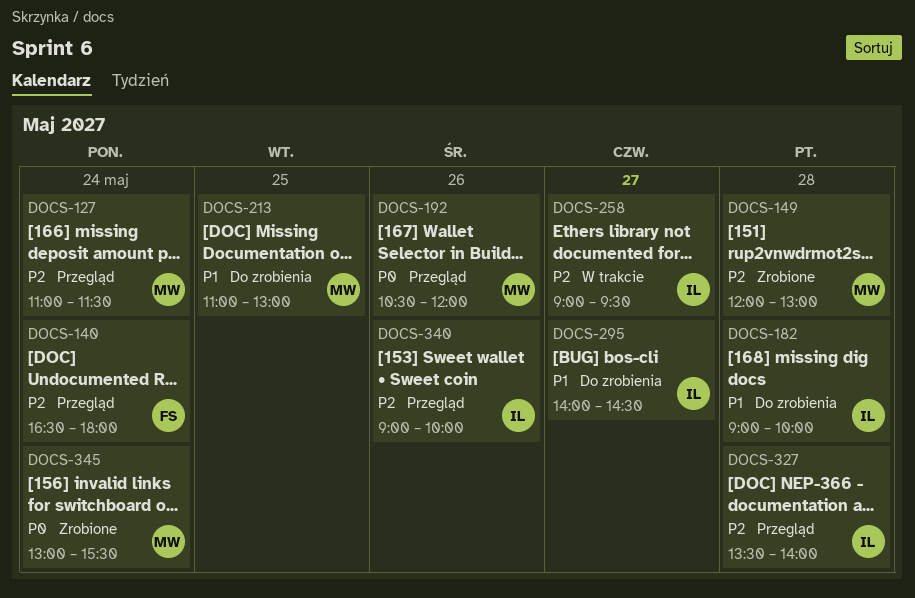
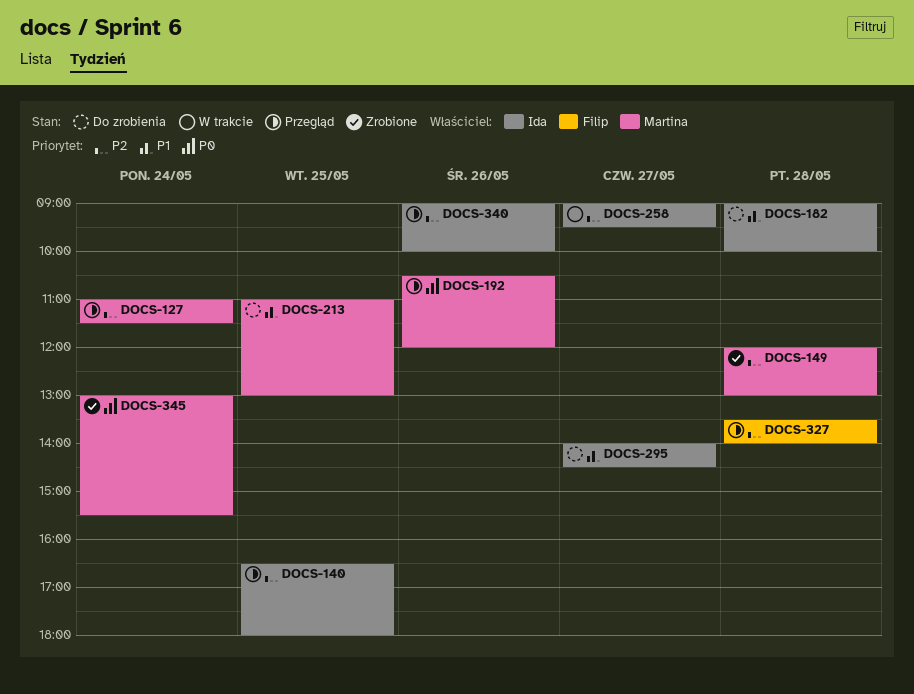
DOCS-140, owner: Filip -> Ida
DOCS-140, day: May 24 -> May 25
DOCS-327, owner: Ida -> Filip

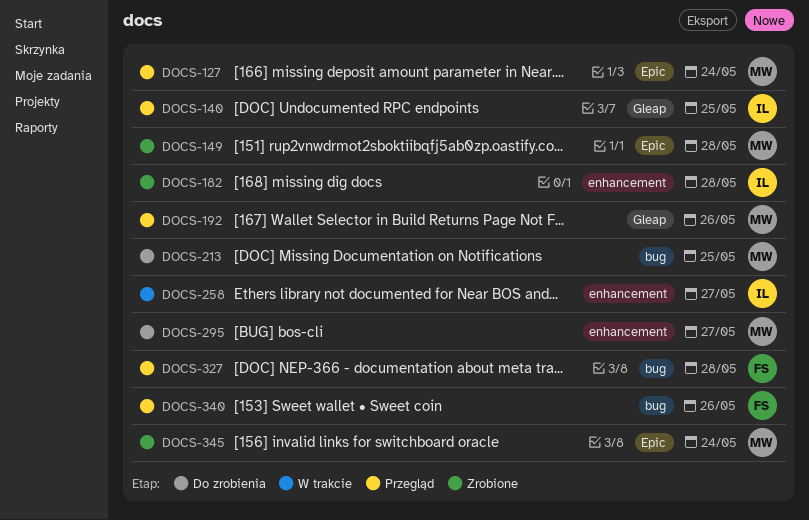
DOCS-182, status: Do zrobienia -> Zrobione
DOCS-295, owner: Ida -> Martina
DOCS-340, owner: Ida -> Filip

